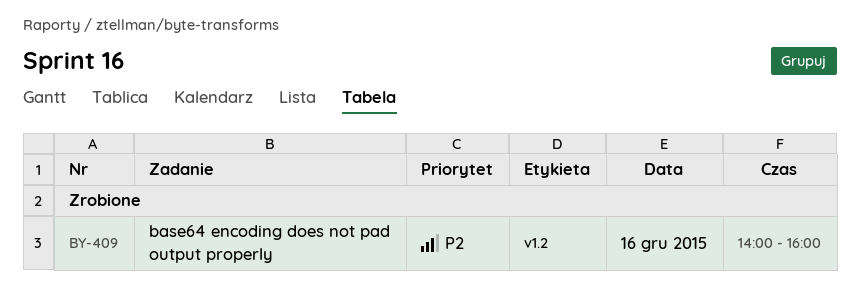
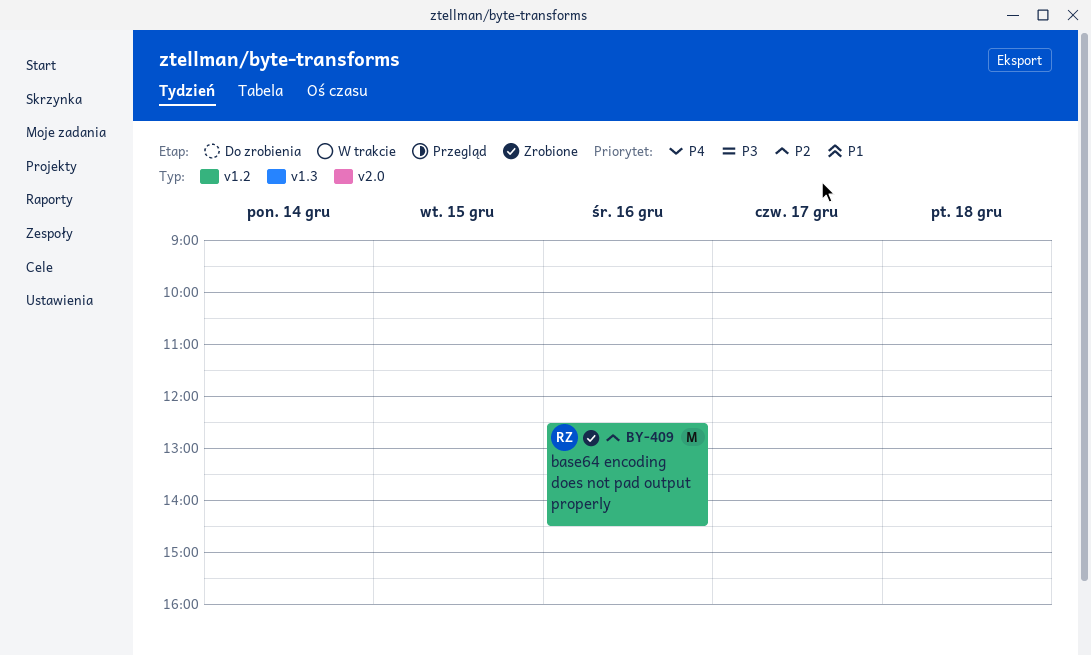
BY-409, begins: 14:00 -> 12:30
BY-409, ends: 16:00 -> 14:30

